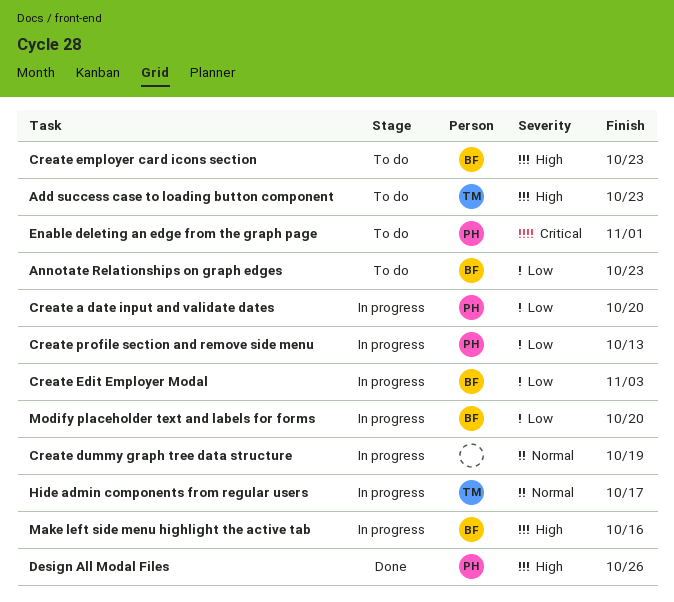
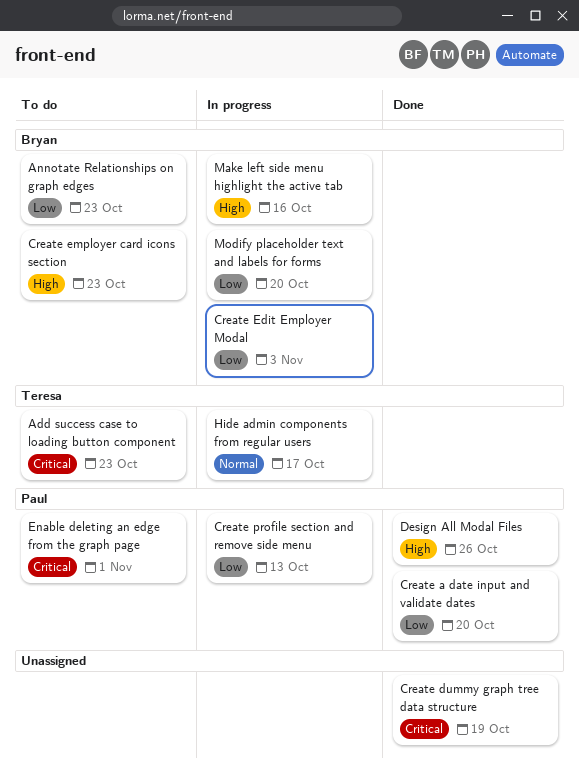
Add success case to loading button component, priority: High -> Critical
Create a date input and validate dates, status: In progress -> Done
Create dummy graph tree data structure, status: In progress -> Done
Create dummy graph tree data structure, priority: Normal -> Critical

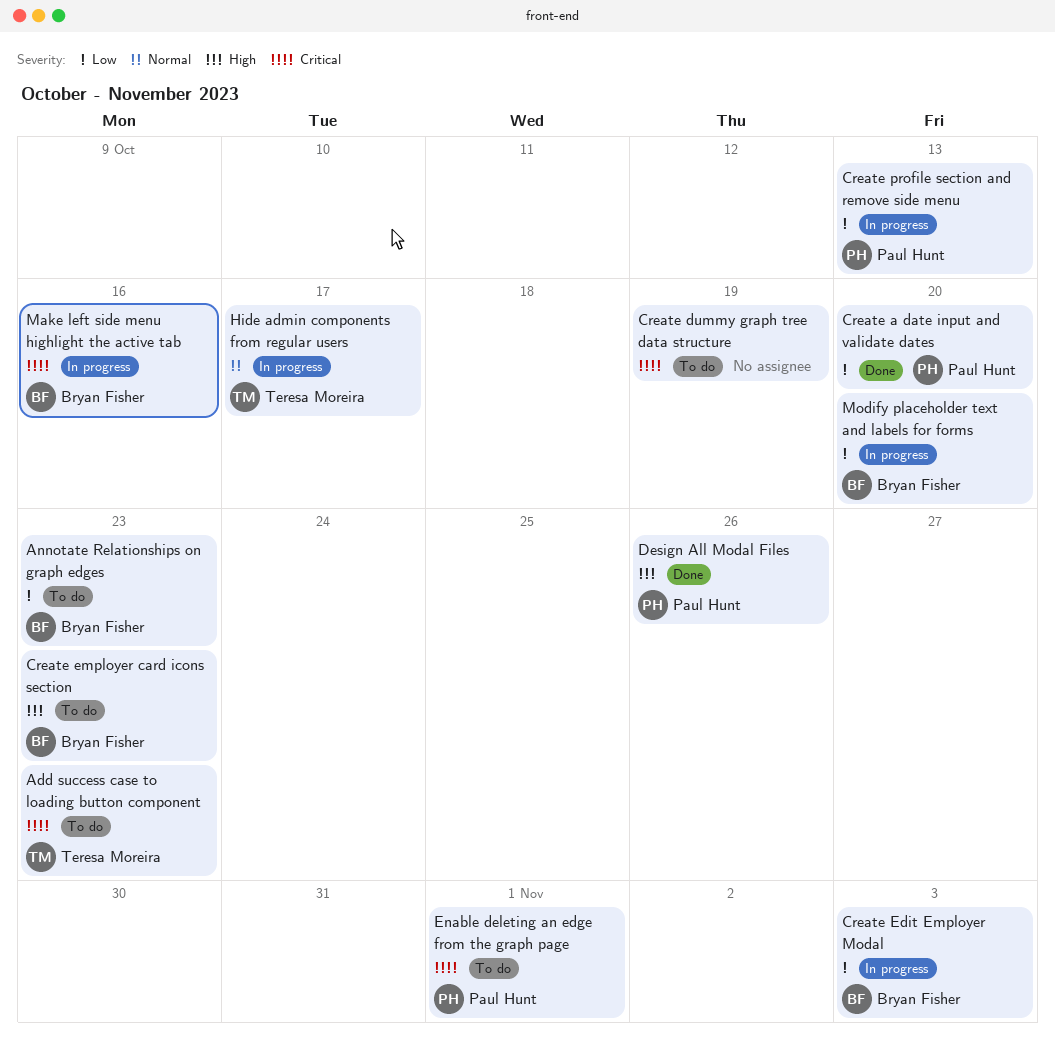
Create dummy graph tree data structure, status: Done -> To do
Make left side menu highlight the active tab, priority: High -> Critical

